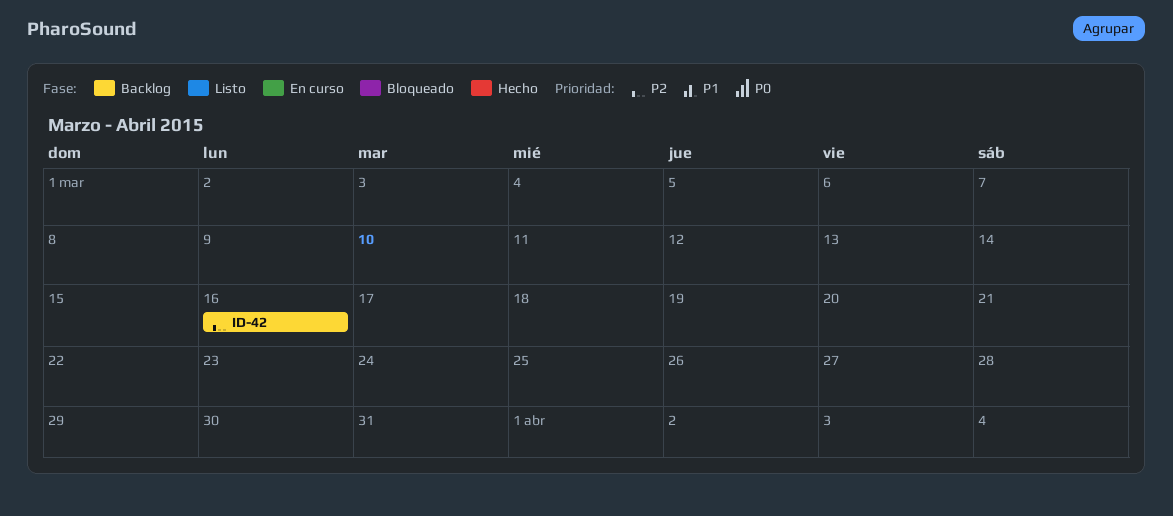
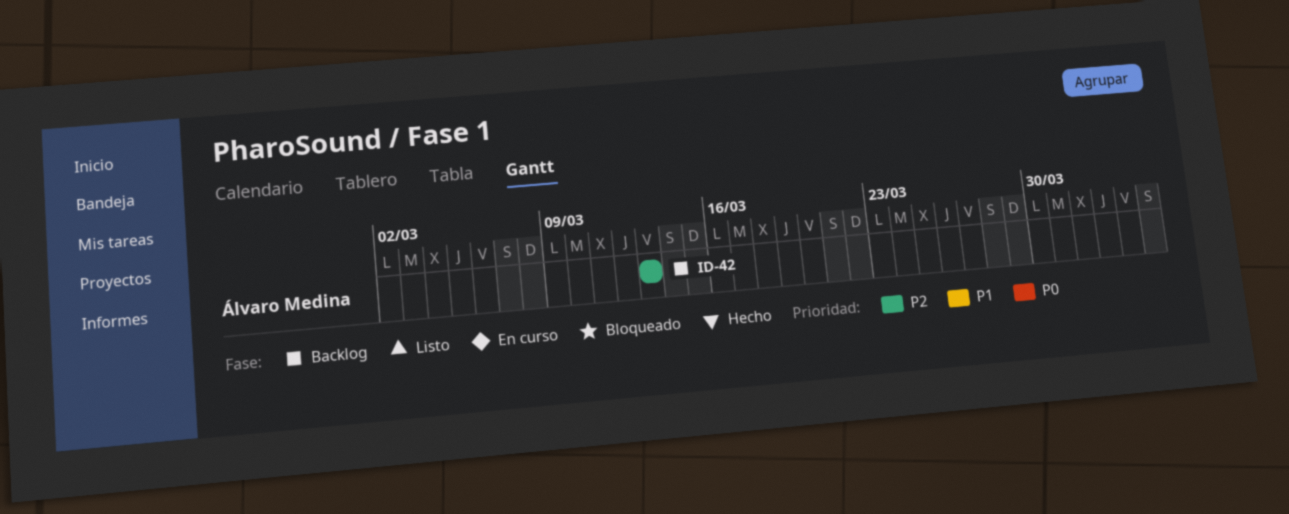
ID-42, start: Mar 16 -> Mar 13
ID-42, due: Mar 16 -> Mar 13

